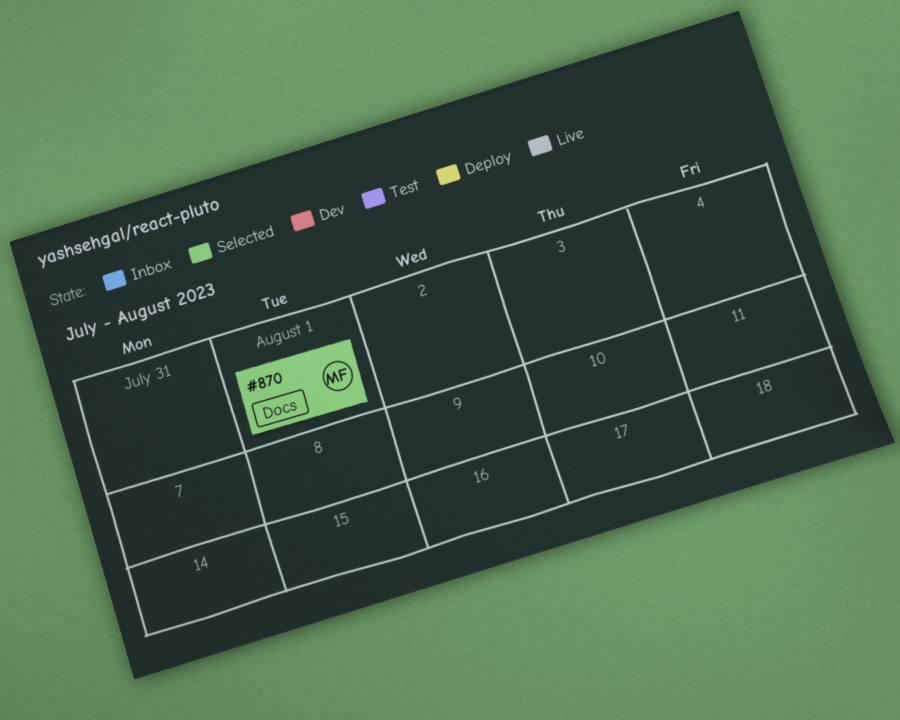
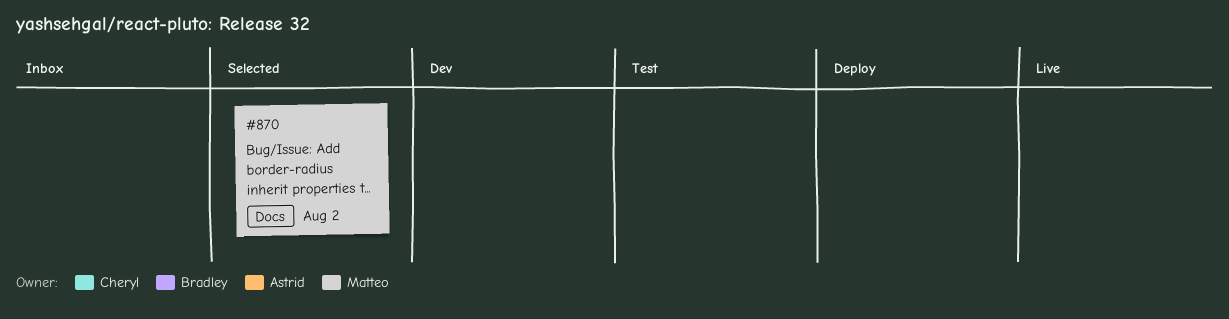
#870, due: Aug 1 -> Aug 2

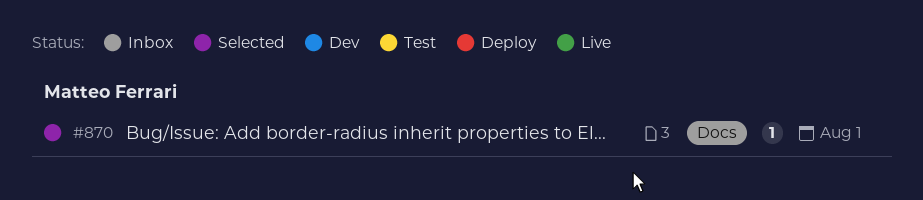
#870, due: Aug 2 -> Aug 1

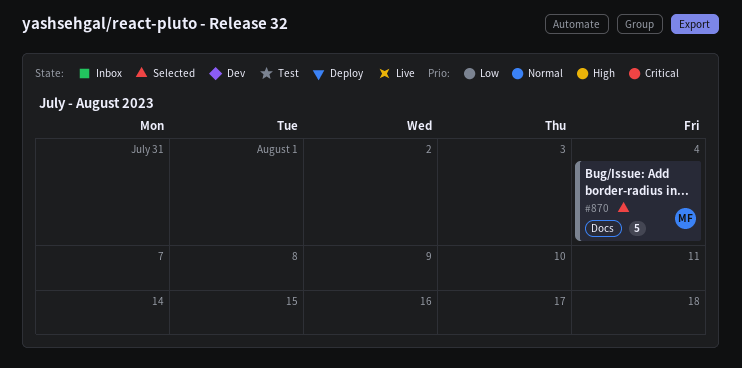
#870, estimate: 1 -> 5
#870, due: Aug 1 -> Aug 4

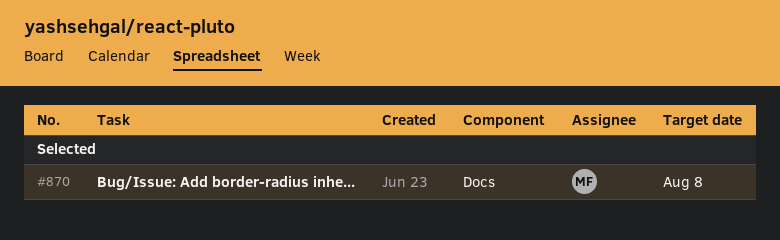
#870, due: Aug 4 -> Aug 8

